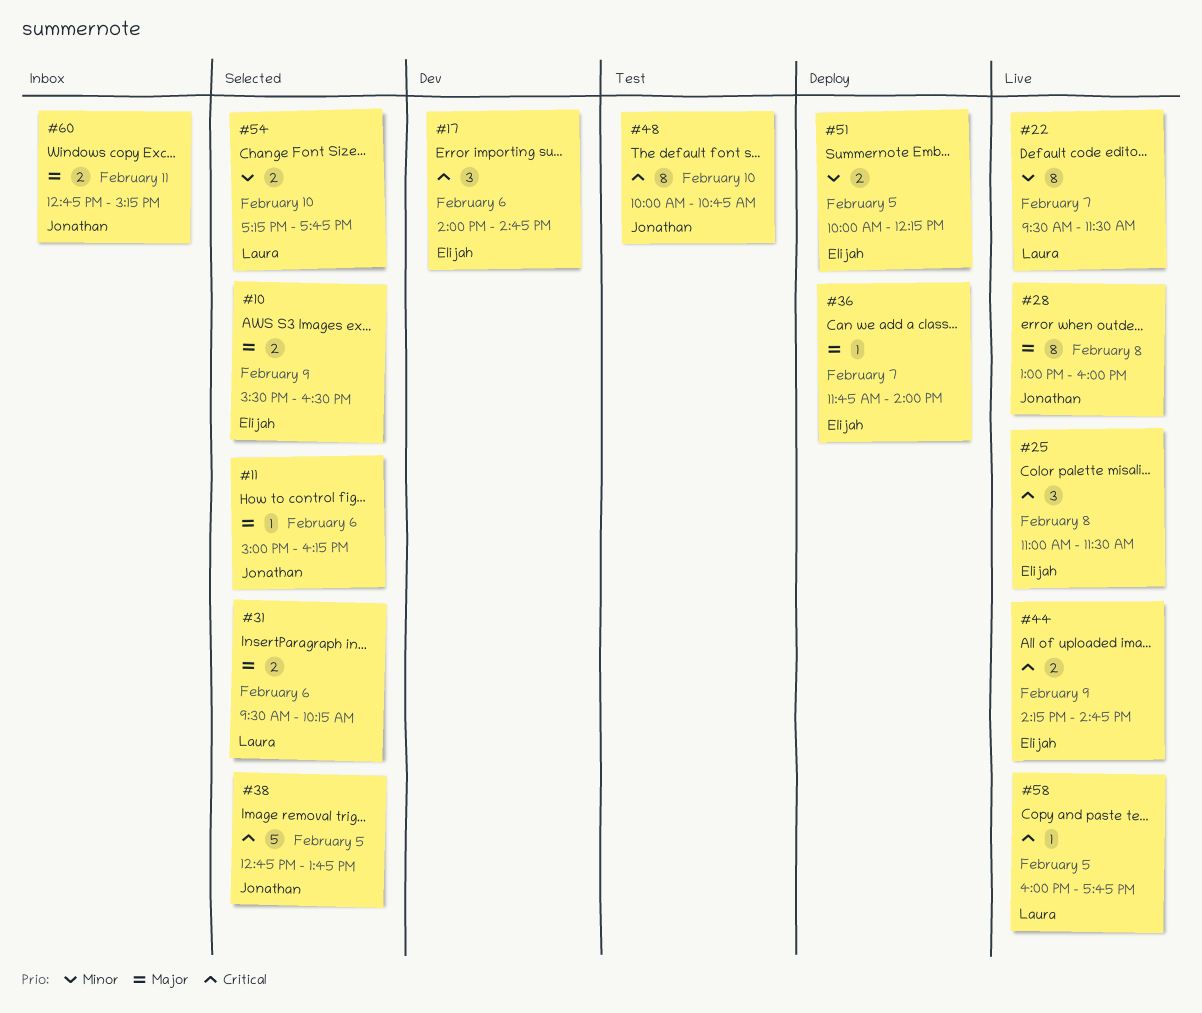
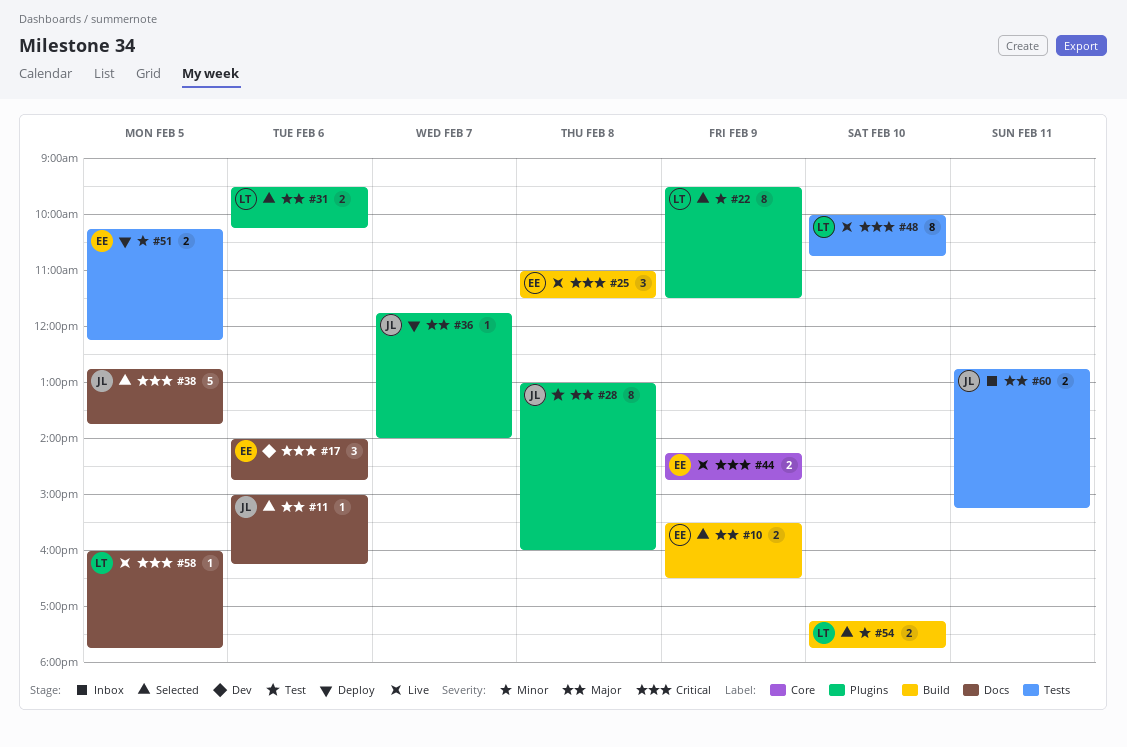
#22, status: Live -> Selected
#22, day: Feb 7 -> Feb 9
#28, status: Live -> Test
#36, owner: Elijah -> Jonathan
#48, status: Test -> Live
#48, owner: Jonathan -> Laura
#51, begins: 10:00 -> 10:15

